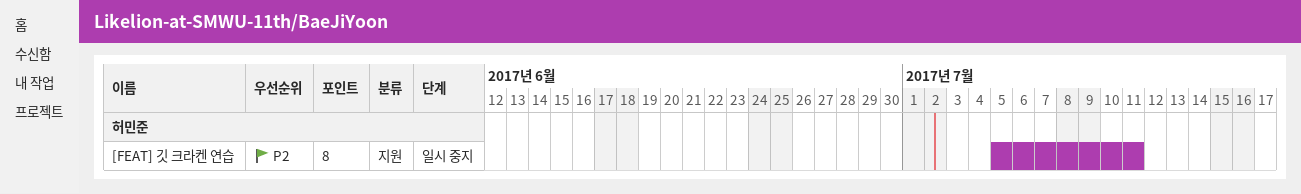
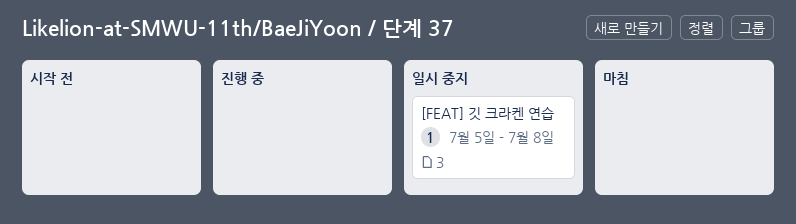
[FEAT] 깃 크라켄 연습, estimate: 8 -> 1
[FEAT] 깃 크라켄 연습, due: Jul 11 -> Jul 8

